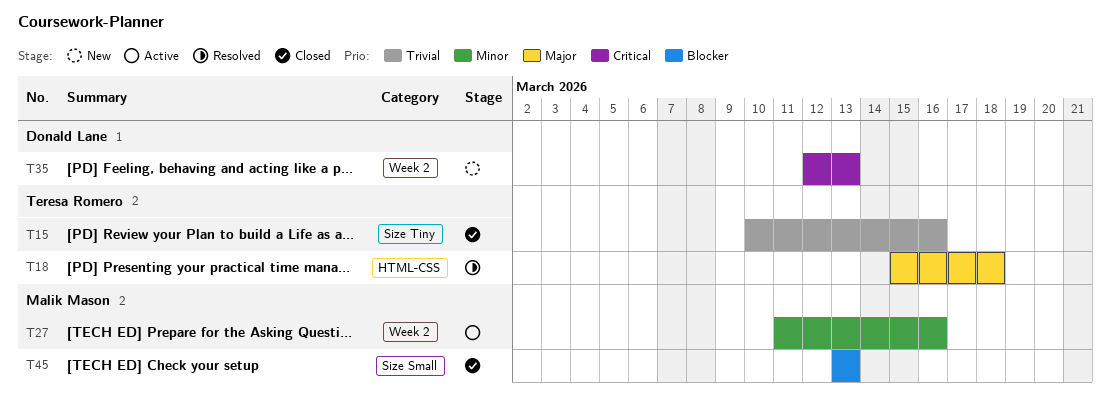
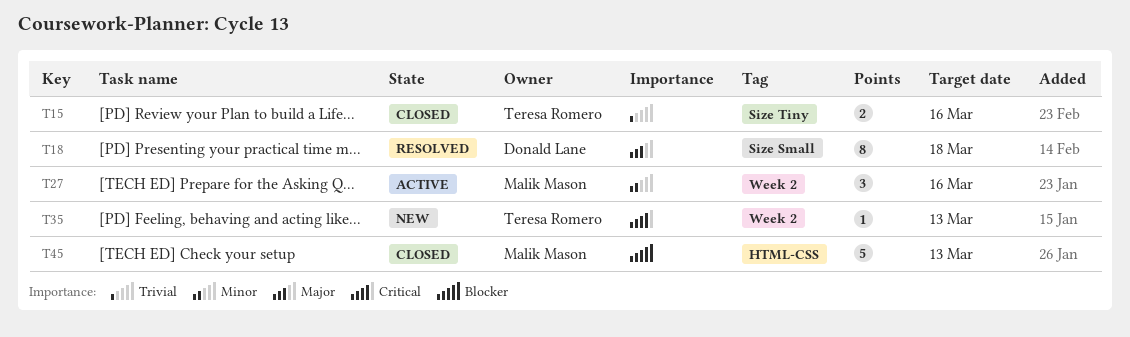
T18, owner: Teresa Romero -> Donald Lane
T18, label: HTML-CSS -> Size Small
T35, owner: Donald Lane -> Teresa Romero
T45, label: Size Small -> HTML-CSS

